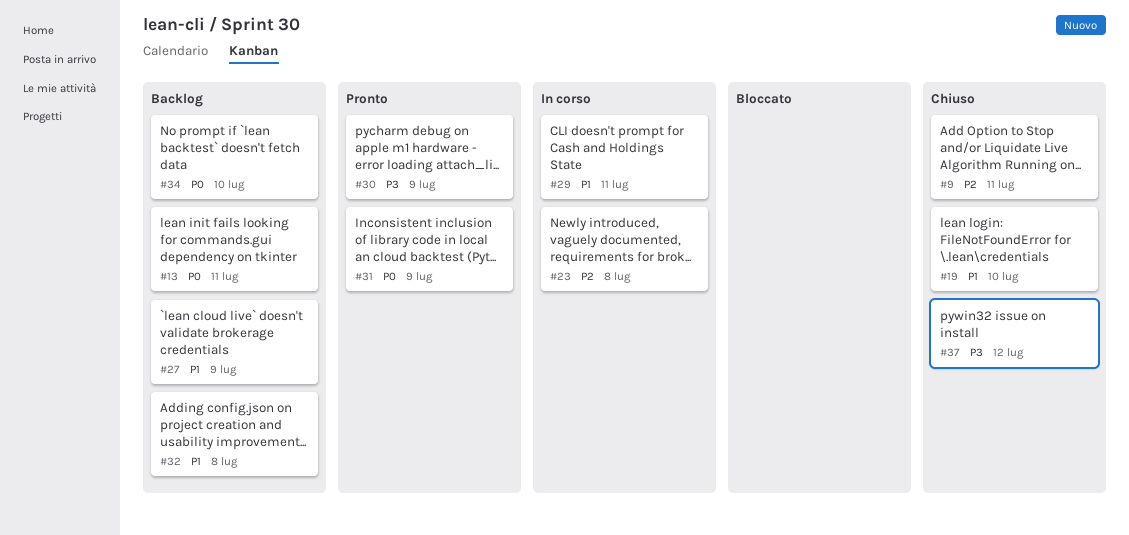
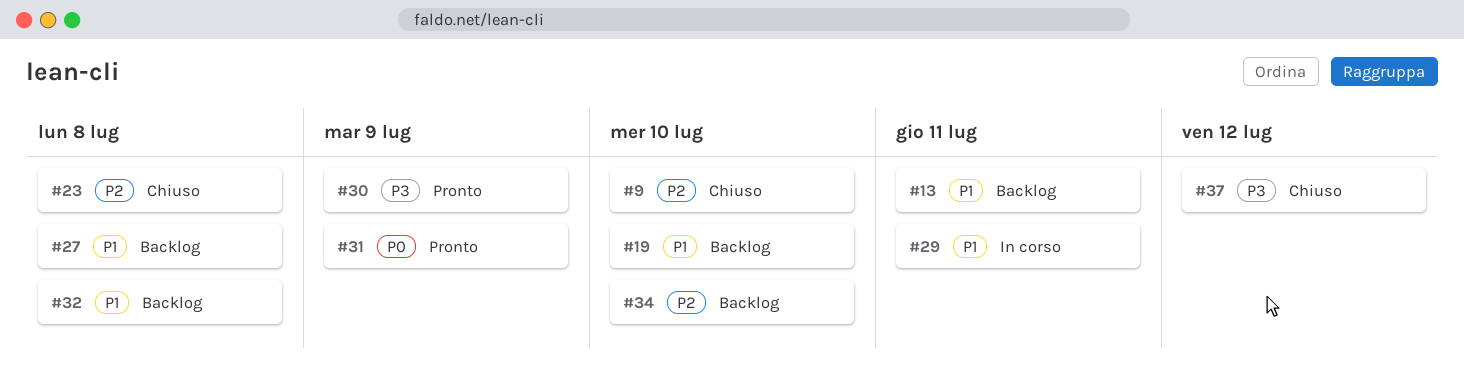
#9, due: Jul 11 -> Jul 10
#13, priority: P0 -> P1
#19, status: Chiuso -> Backlog
#23, status: In corso -> Chiuso
#27, due: Jul 9 -> Jul 8
#34, priority: P0 -> P2

